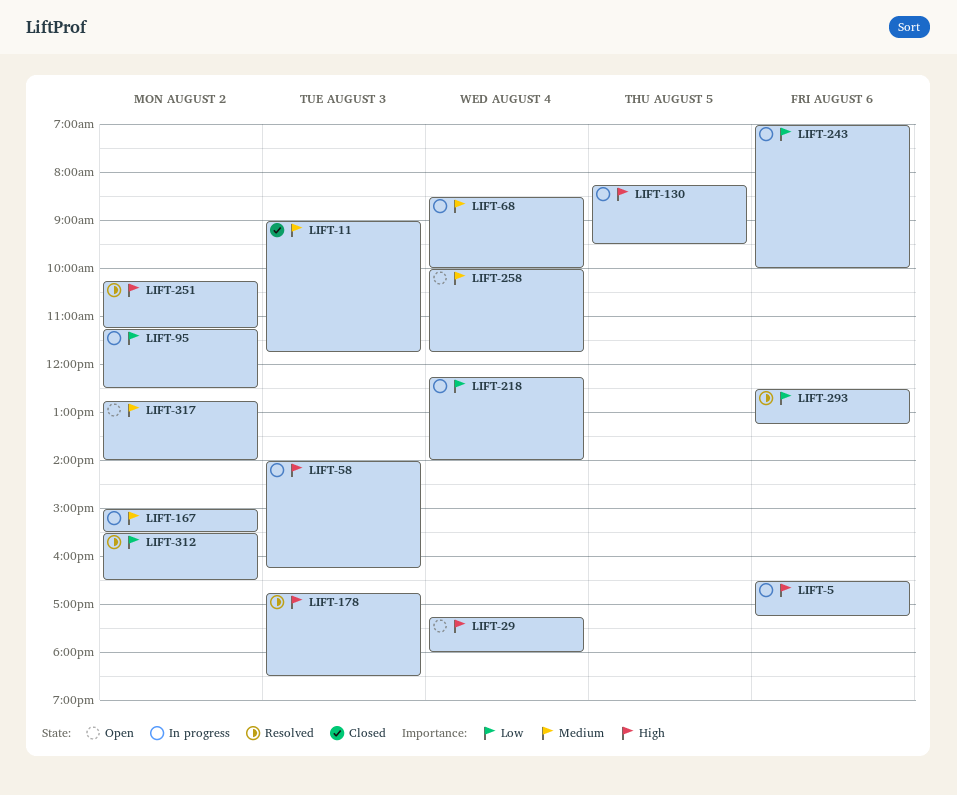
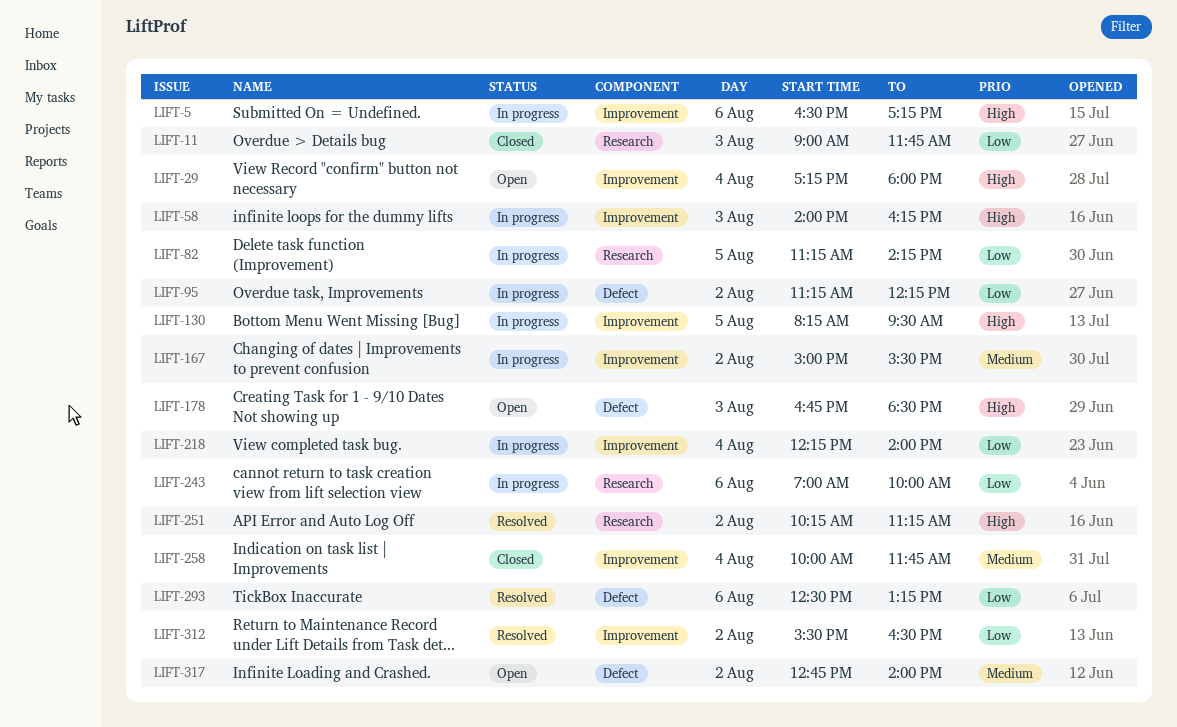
LIFT-11, priority: Medium -> Low
LIFT-68: present -> none
LIFT-82: none -> present
LIFT-95, ends: 12:30 -> 12:15
LIFT-178, status: Resolved -> Open
LIFT-258, status: Open -> Closed

